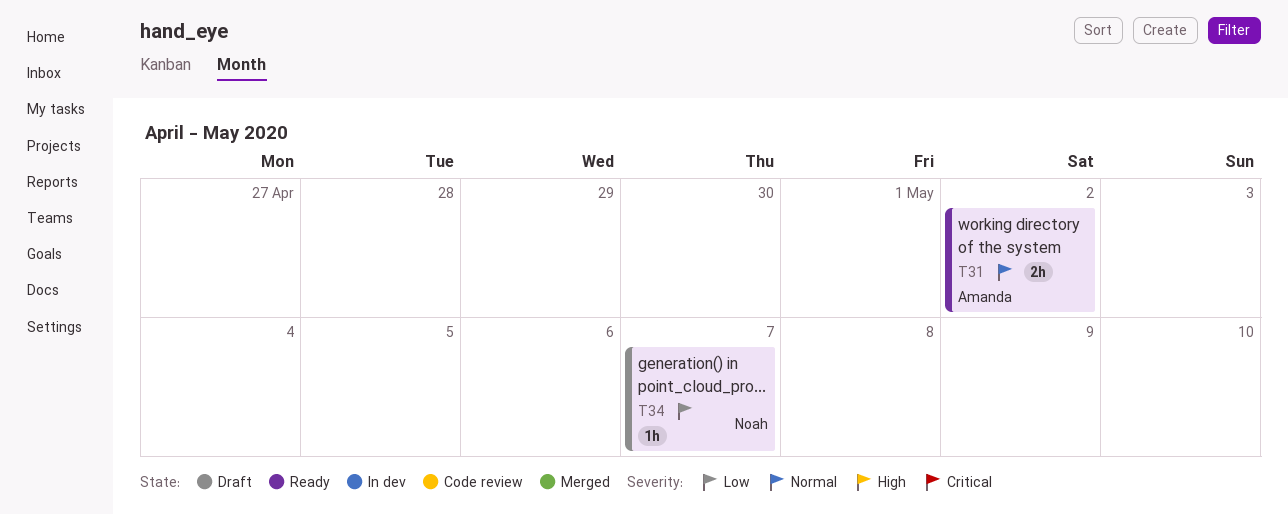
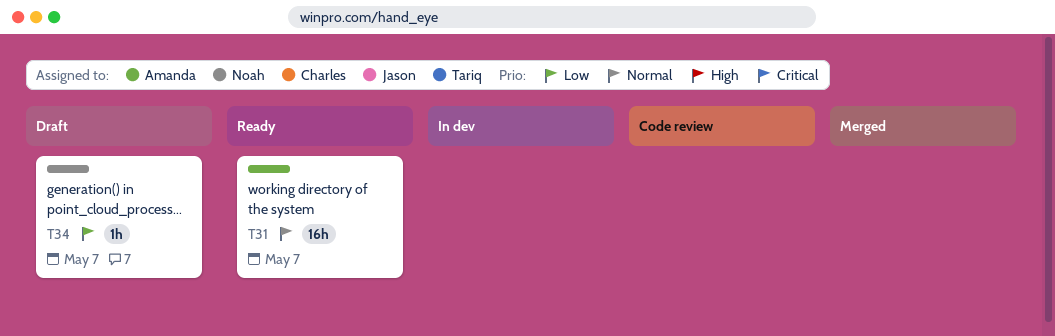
T31, estimate: 2h -> 16h
T31, due: May 2 -> May 7

